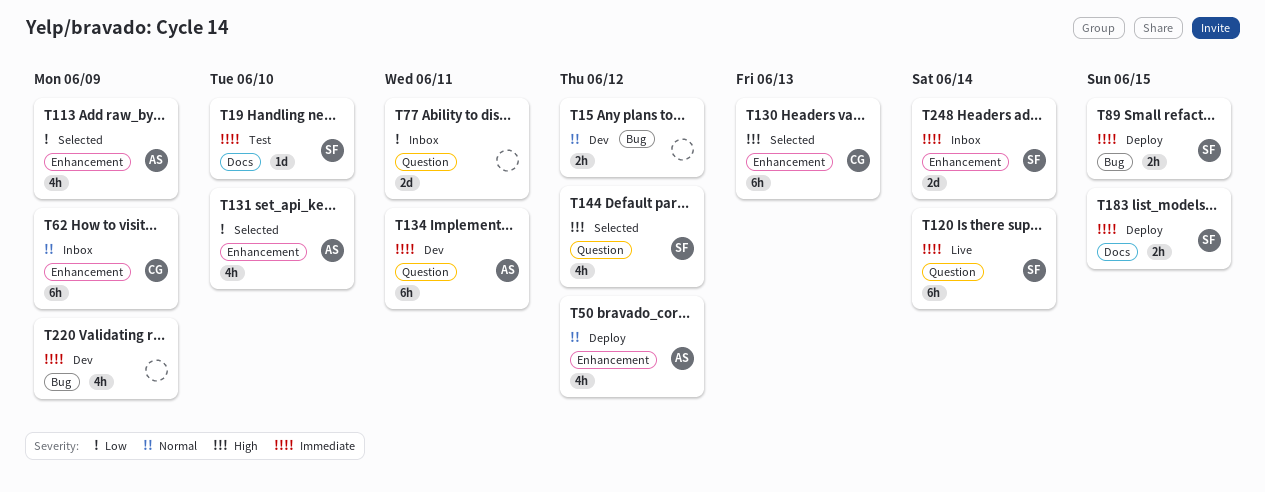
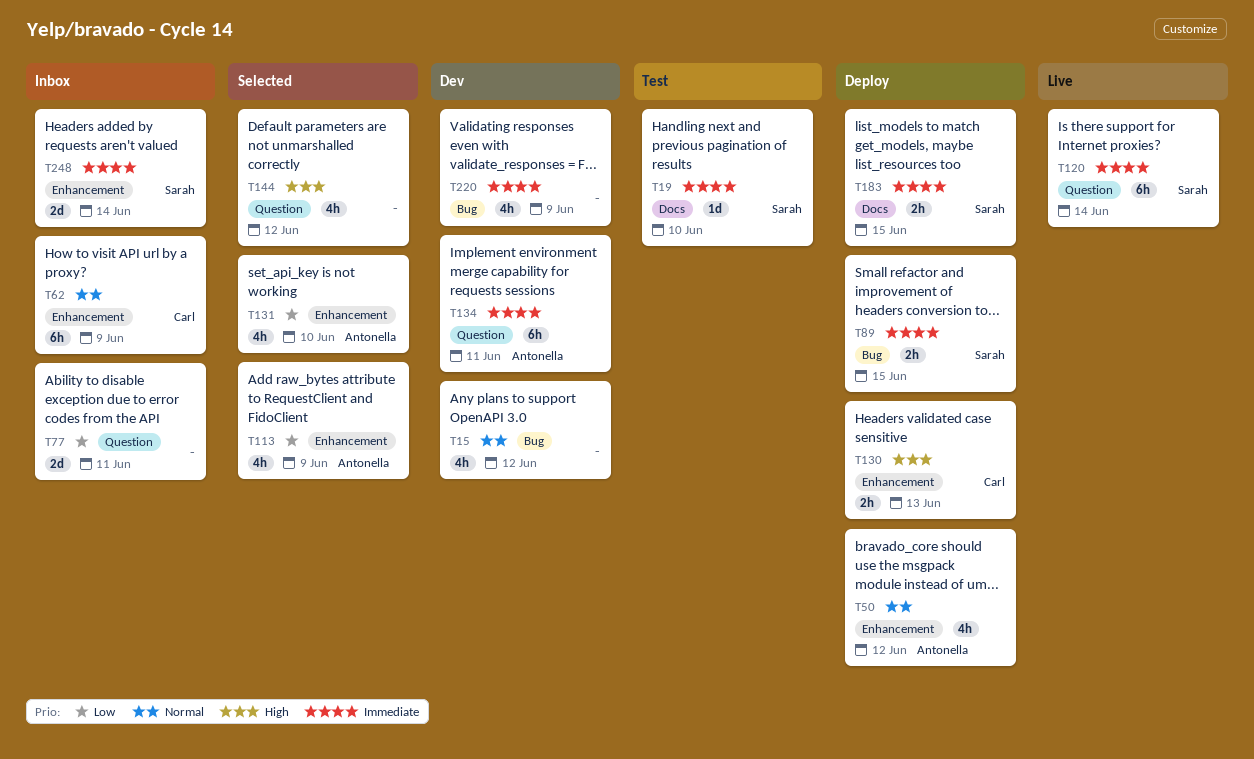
T15, estimate: 2h -> 4h
T130, status: Selected -> Deploy
T130, estimate: 6h -> 2h
T144, owner: Sarah -> none

